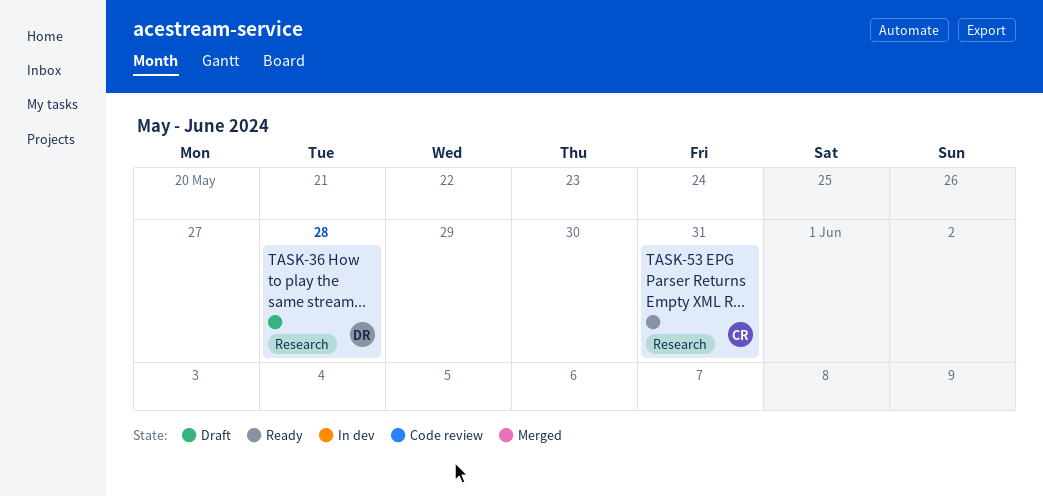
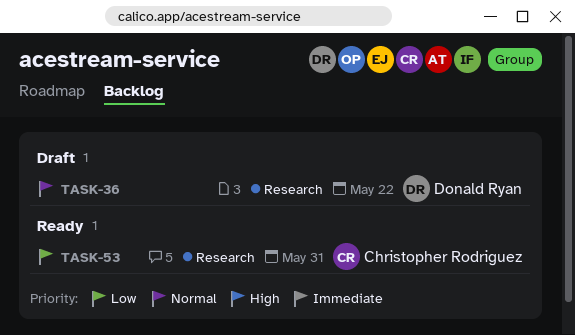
TASK-36, due: May 28 -> May 22

